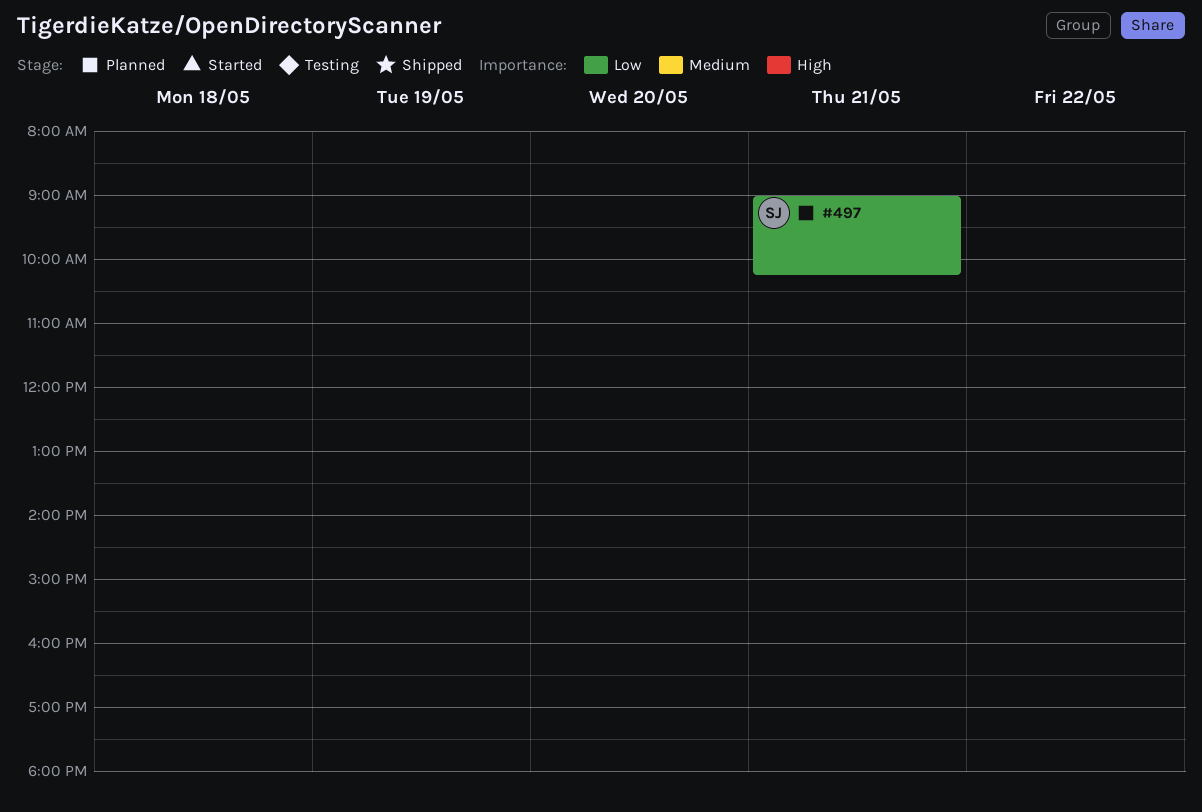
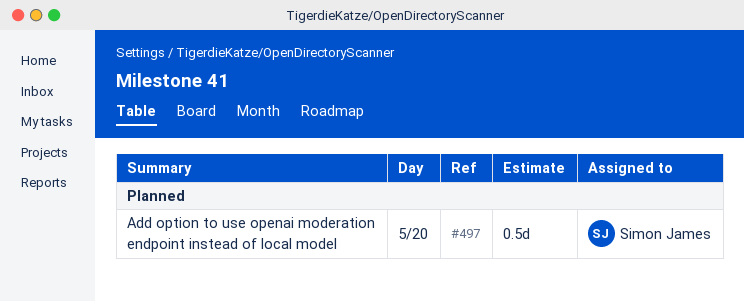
#497, day: May 21 -> May 20

